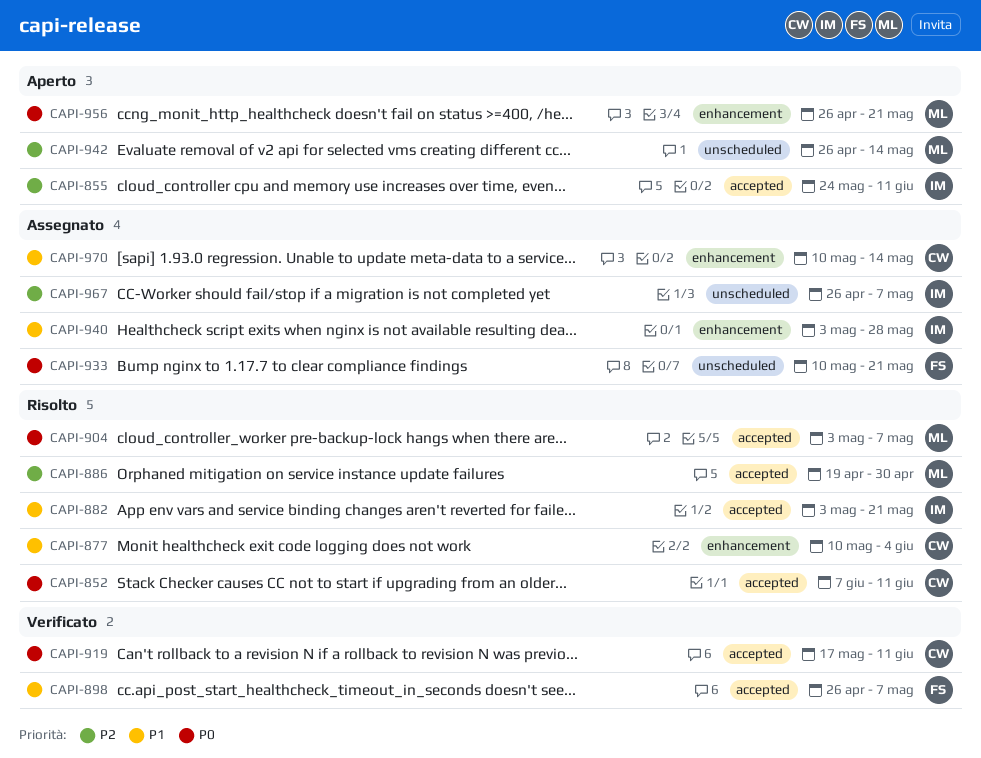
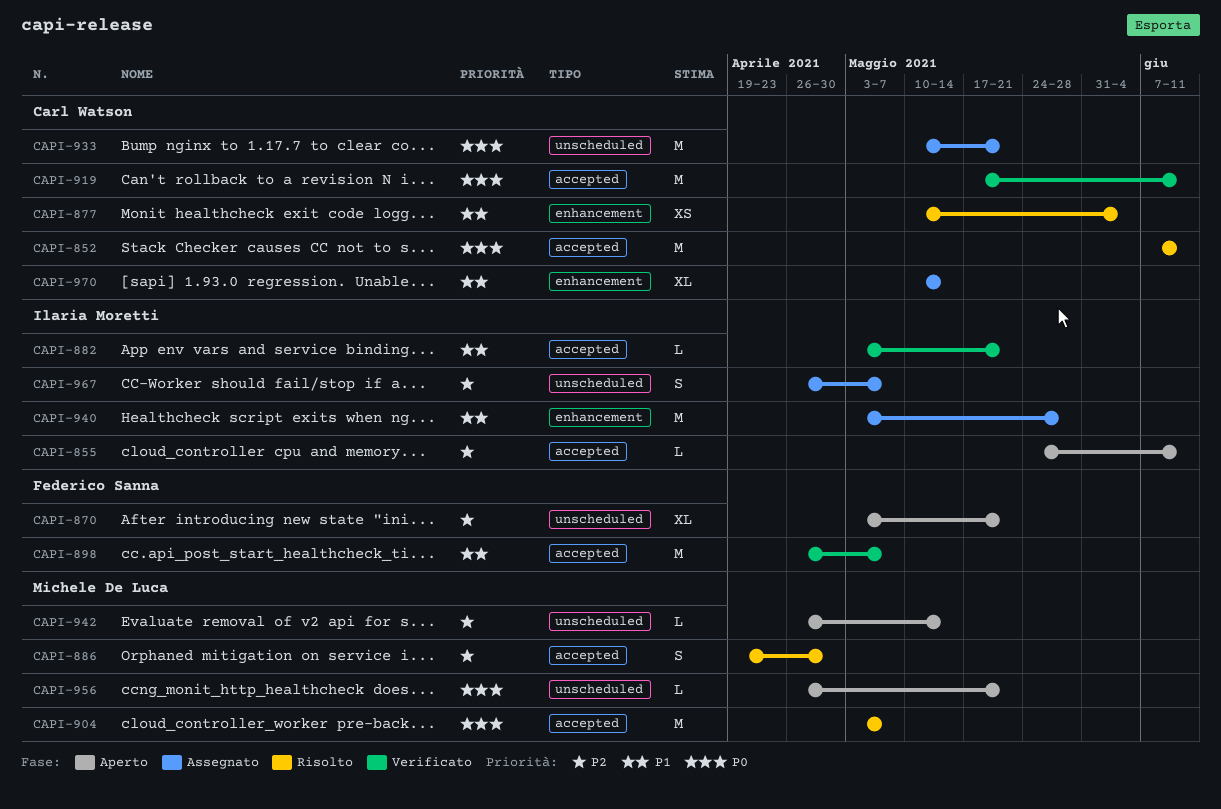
CAPI-870: none -> present
CAPI-882, status: Risolto -> Verificato
CAPI-933, owner: Federico Sanna -> Carl Watson
CAPI-956, label: enhancement -> unscheduled

